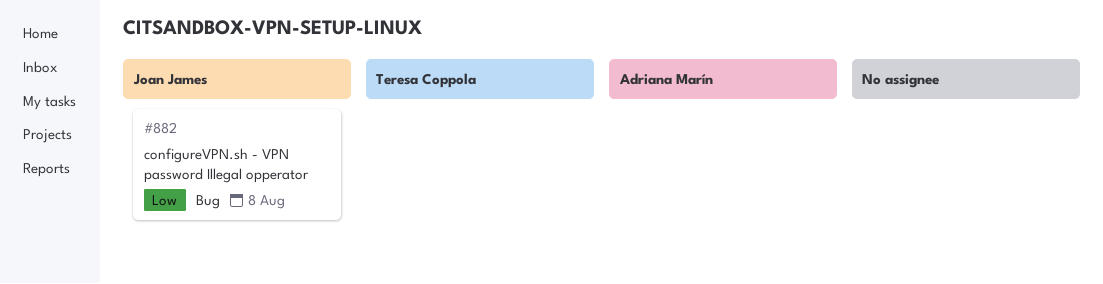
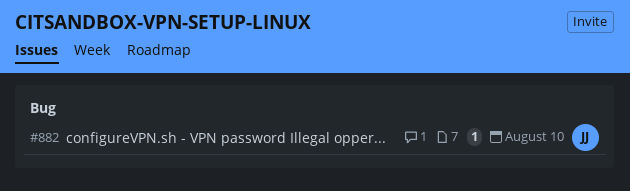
#882, due: Aug 8 -> Aug 10

